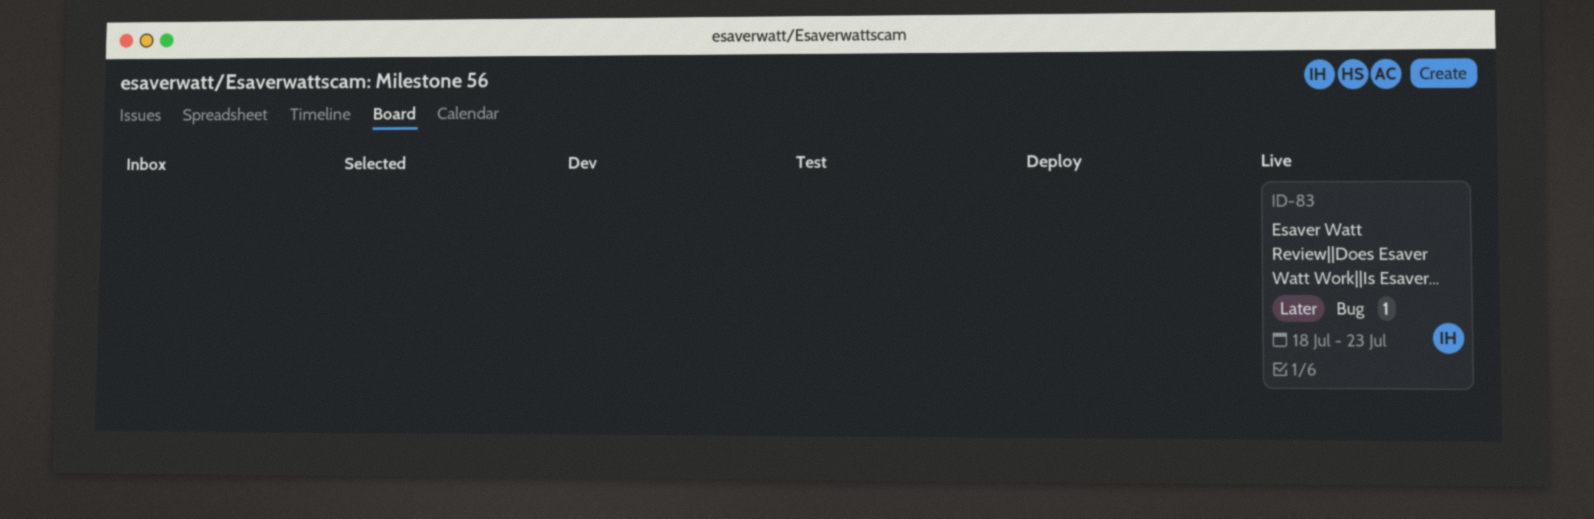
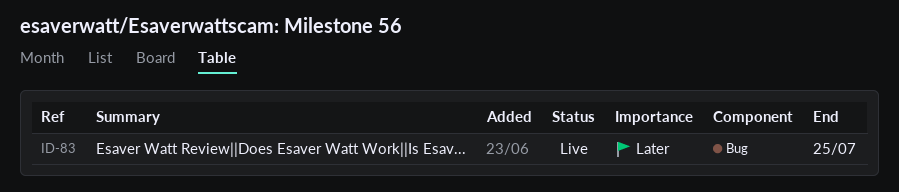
ID-83, due: Jul 23 -> Jul 25

